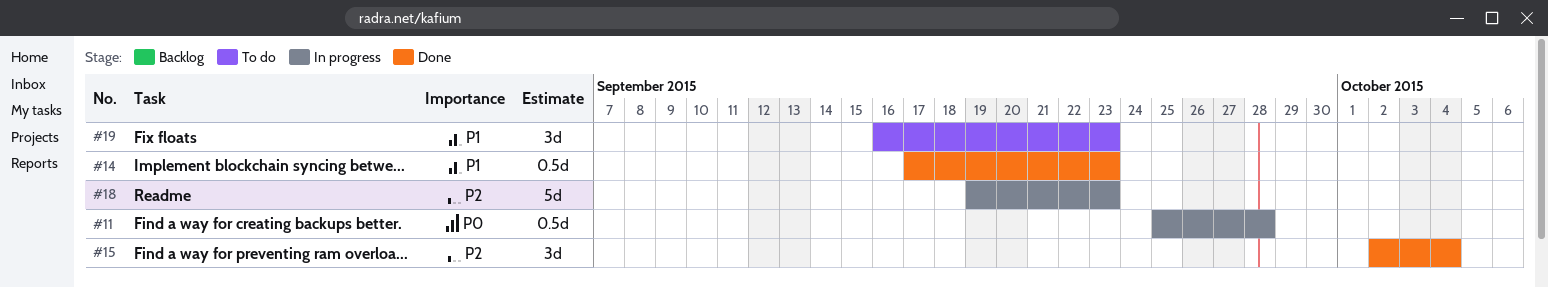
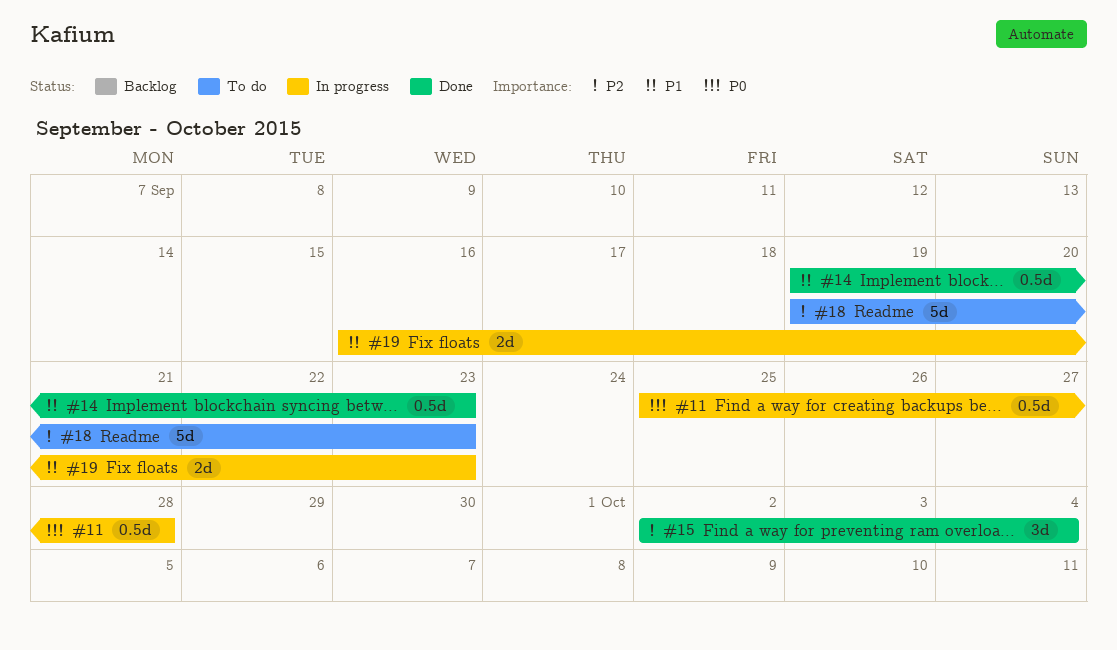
#14, start: Sep 17 -> Sep 19
#18, status: In progress -> To do
#19, status: To do -> In progress
#19, estimate: 3d -> 2d

